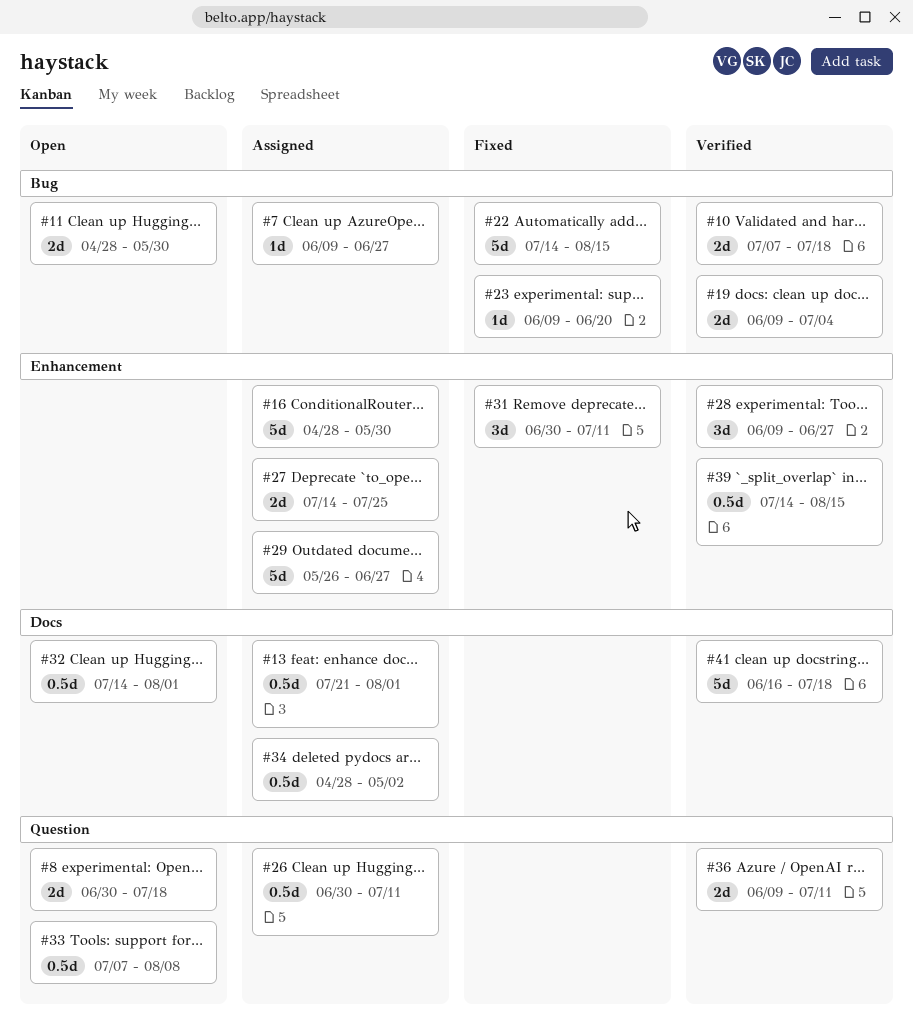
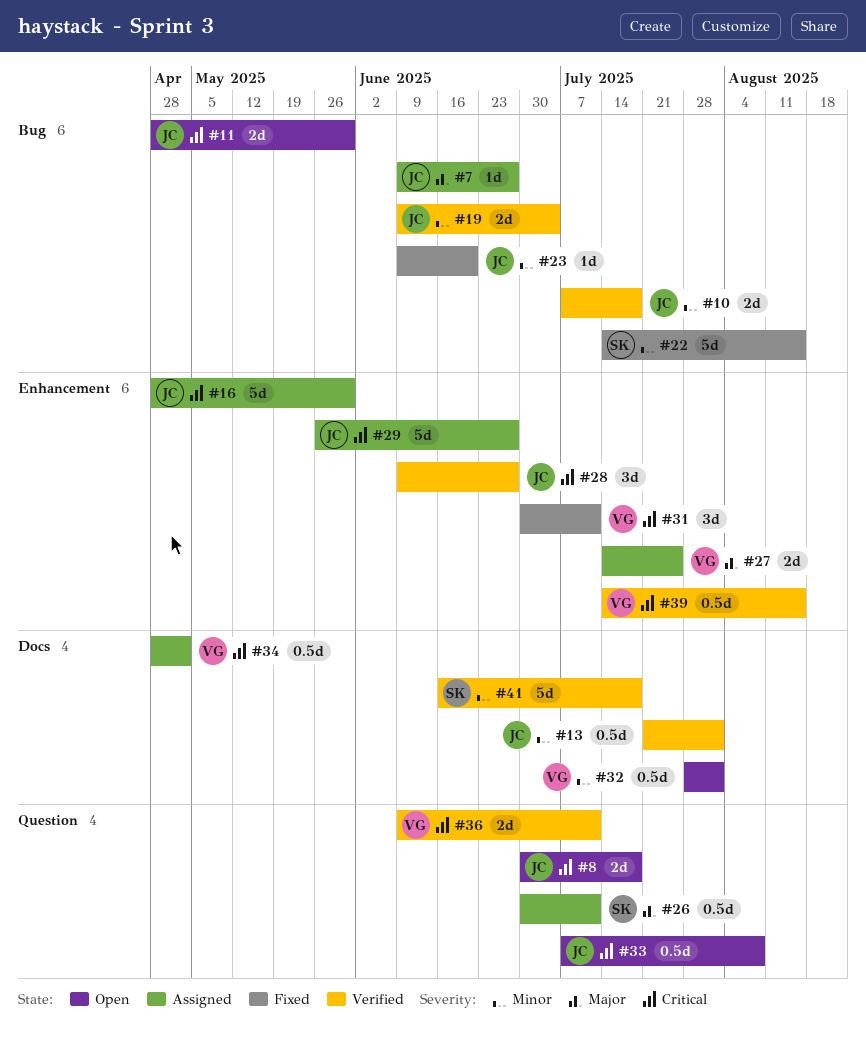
#13, status: Assigned -> Verified
#32, start: Jul 14 -> Jul 28

